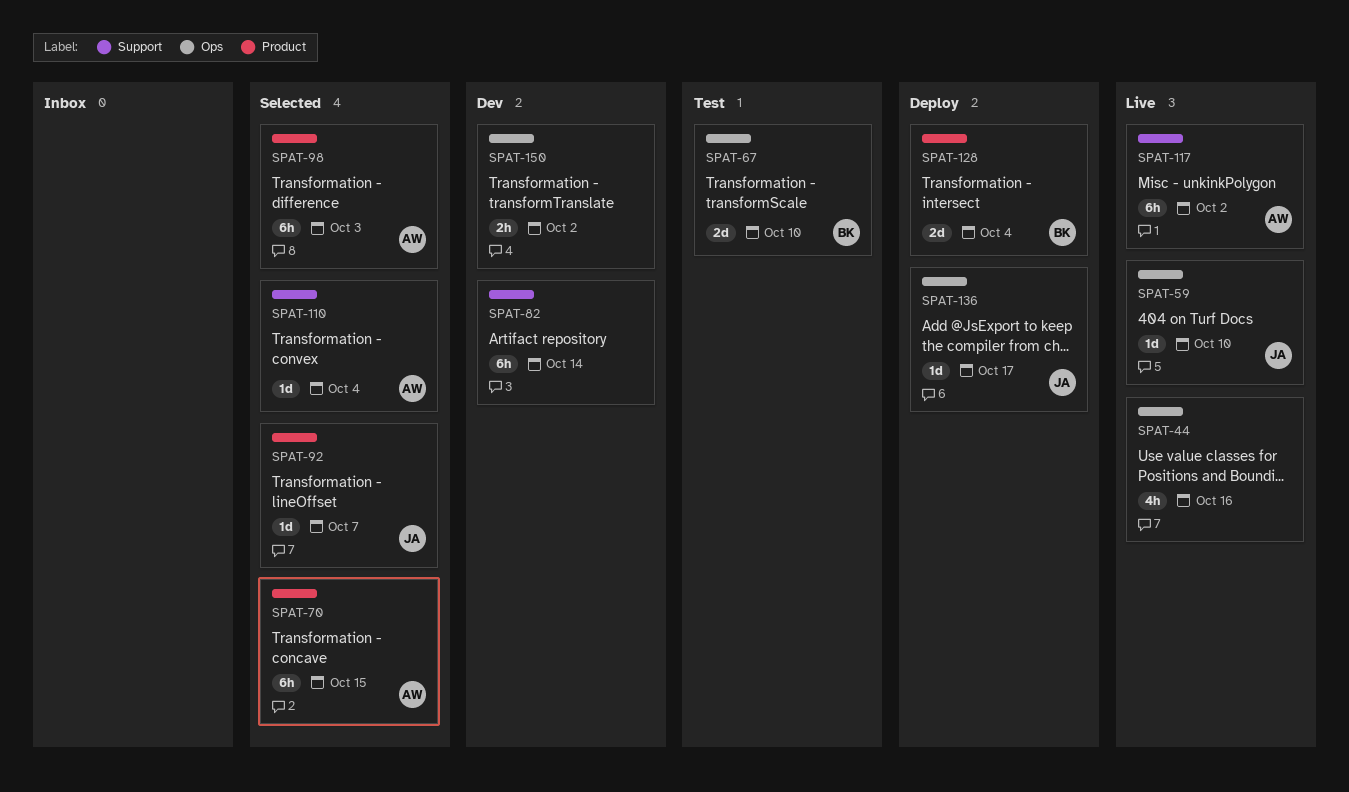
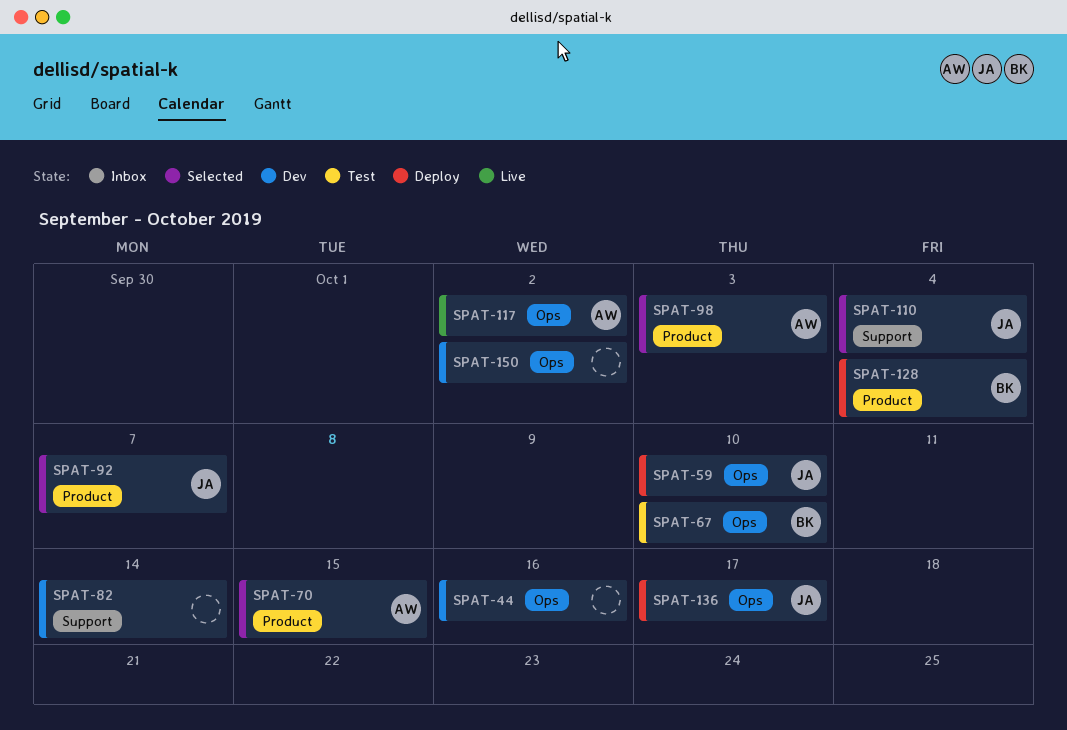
SPAT-44, status: Live -> Dev
SPAT-59, status: Live -> Deploy
SPAT-110, owner: AW -> JA
SPAT-117, label: Support -> Ops

